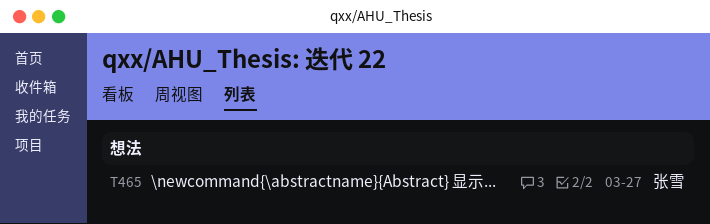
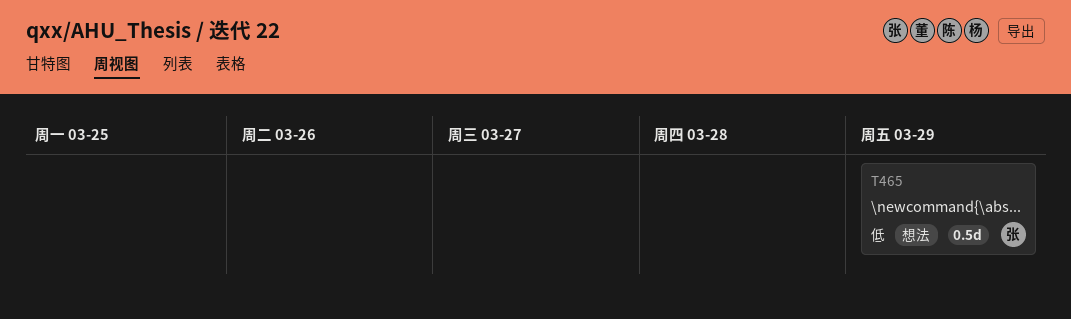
T465, due: Mar 27 -> Mar 29

